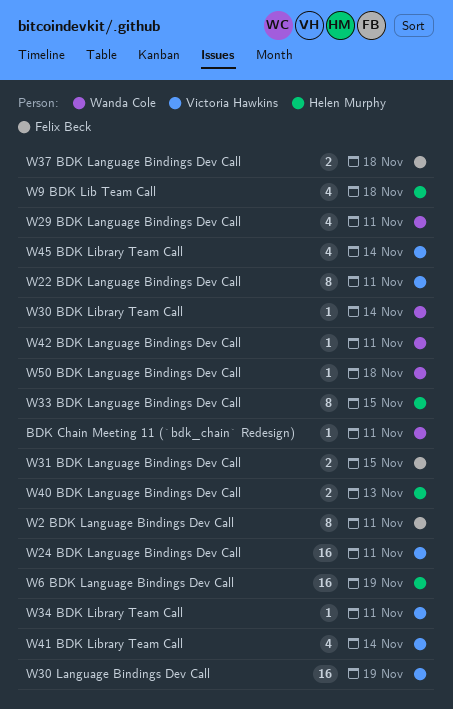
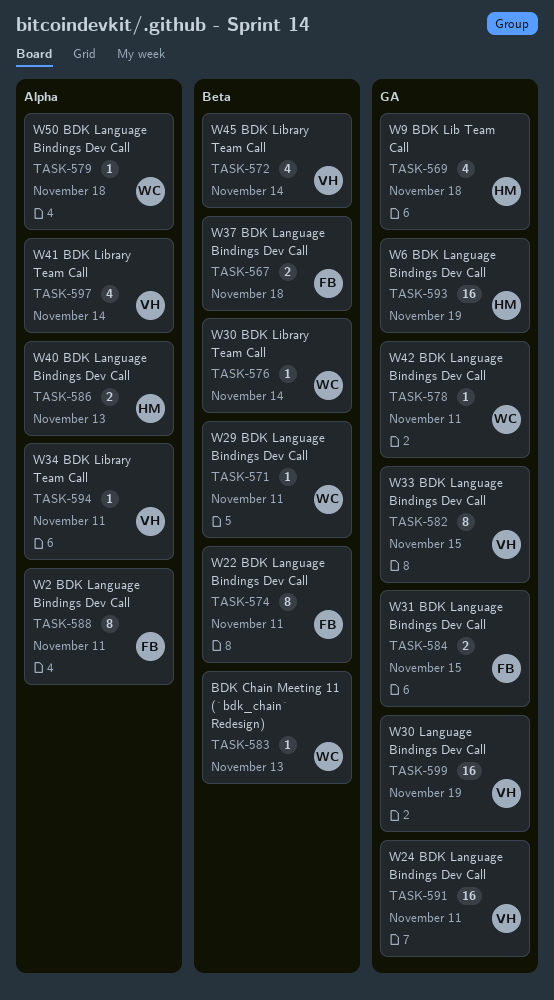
BDK Chain Meeting 11 (`bdk_chain` Redesign), due: Nov 11 -> Nov 13
W22 BDK Language Bindings Dev Call, owner: Victoria Hawkins -> Felix Beck
W29 BDK Language Bindings Dev Call, estimate: 4 -> 1
W33 BDK Language Bindings Dev Call, owner: Helen Murphy -> Victoria Hawkins

